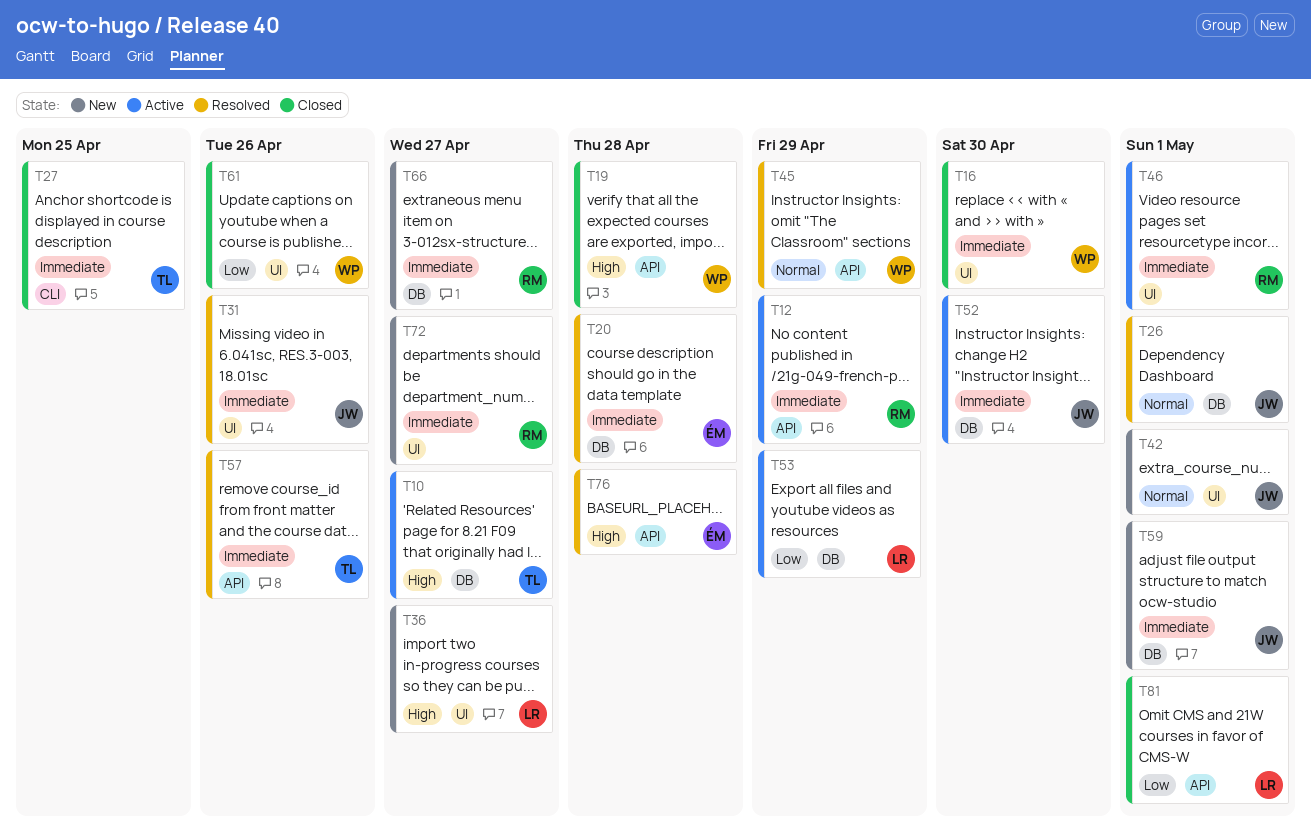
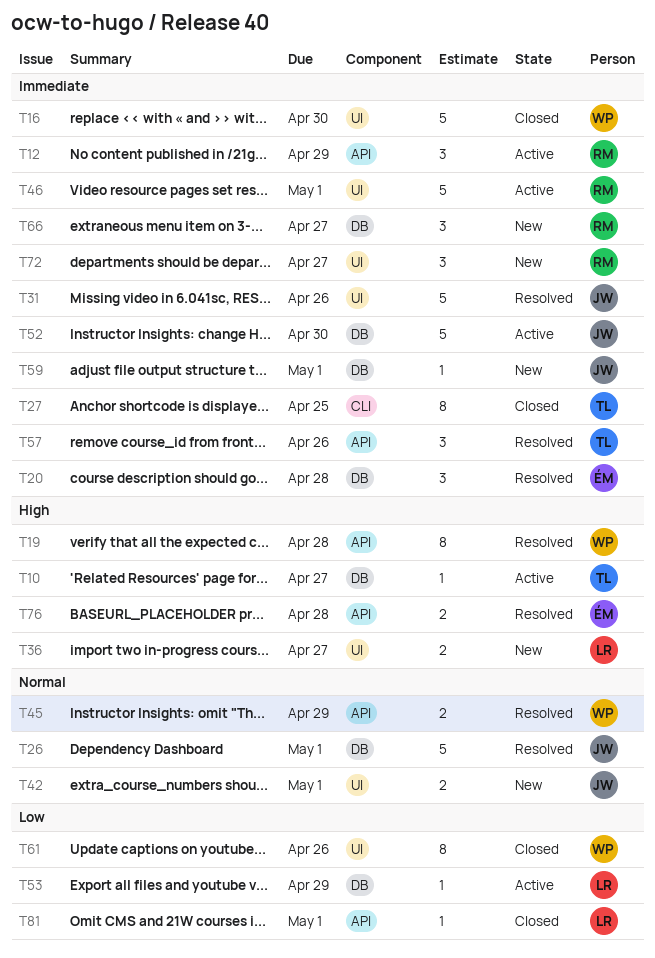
T19, status: Closed -> Resolved

